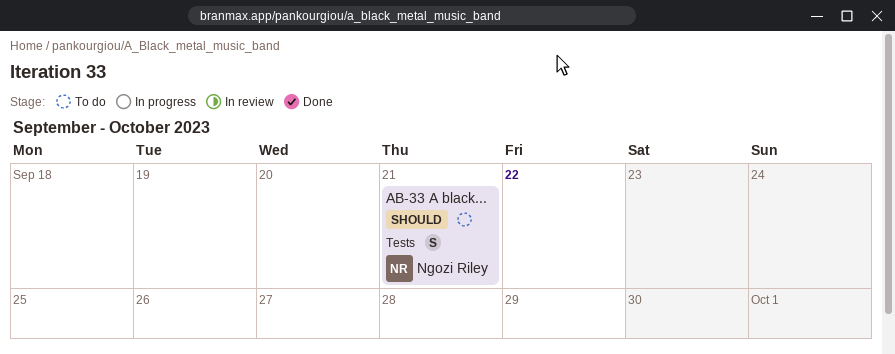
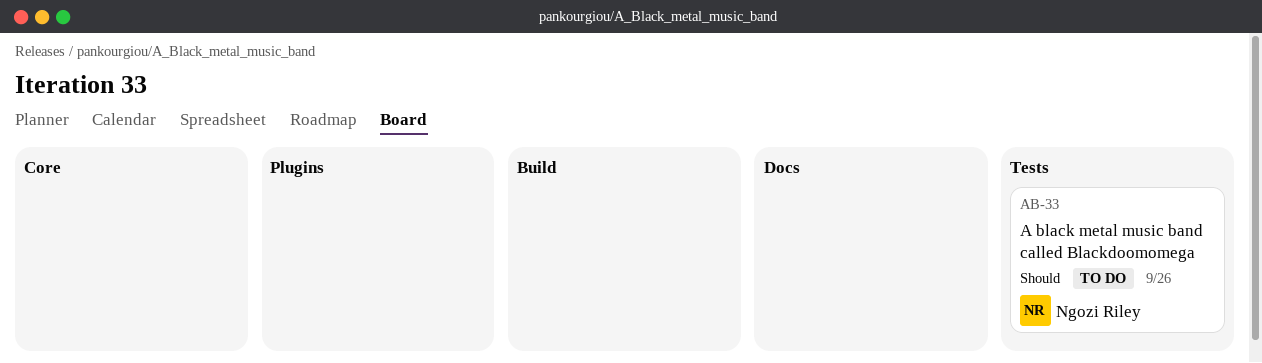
AB-33, due: Sep 21 -> Sep 26

